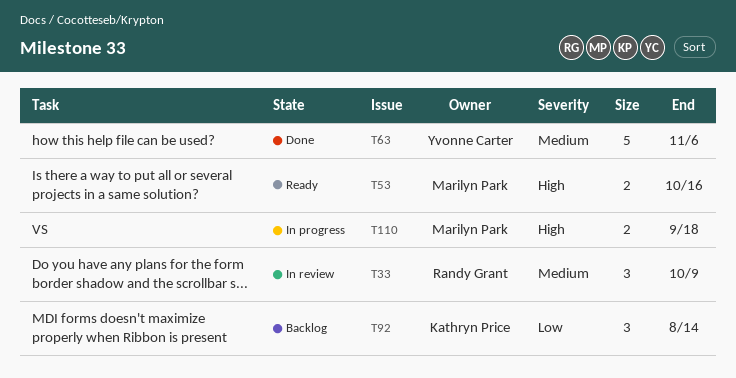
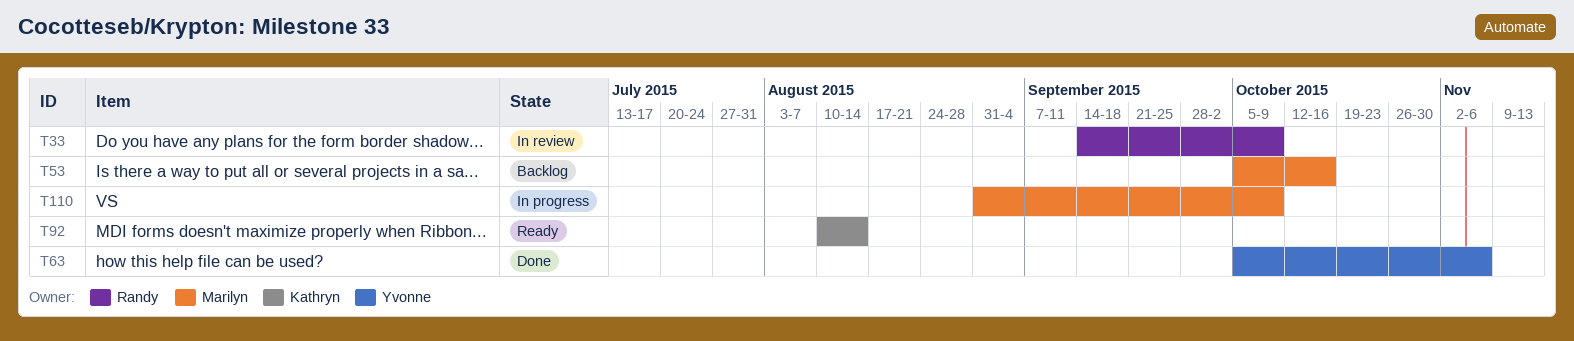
T53, status: Ready -> Backlog
T92, status: Backlog -> Ready
T110, due: Sep 18 -> Oct 9

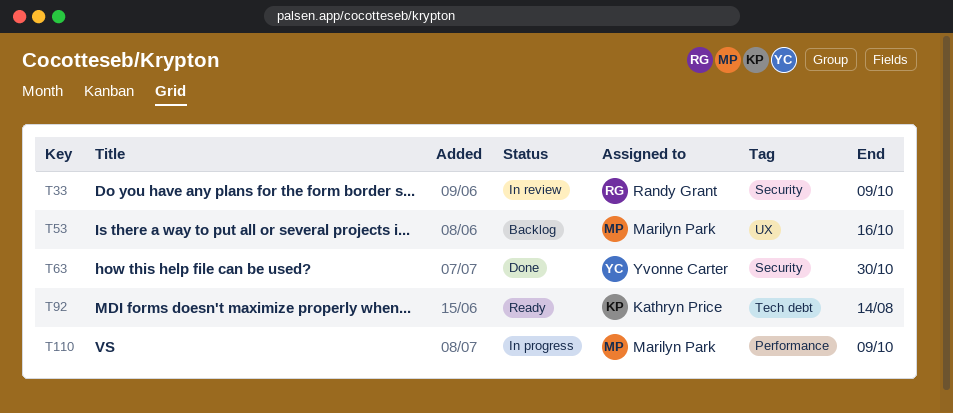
T63, due: Nov 6 -> Oct 30

